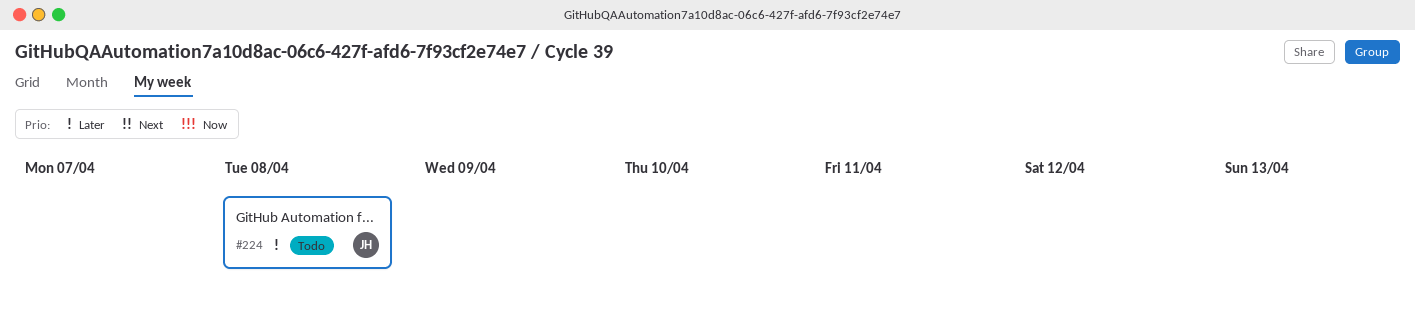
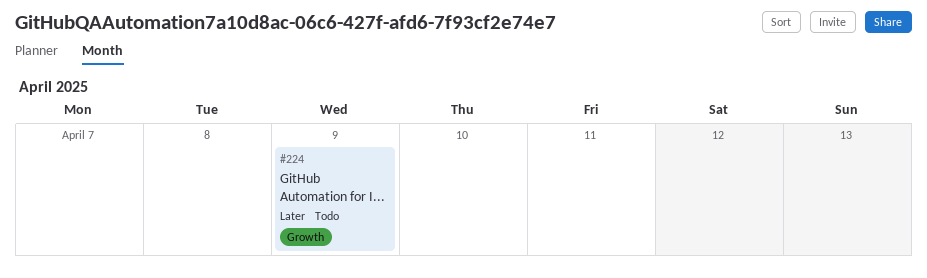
#224, due: Apr 8 -> Apr 9

